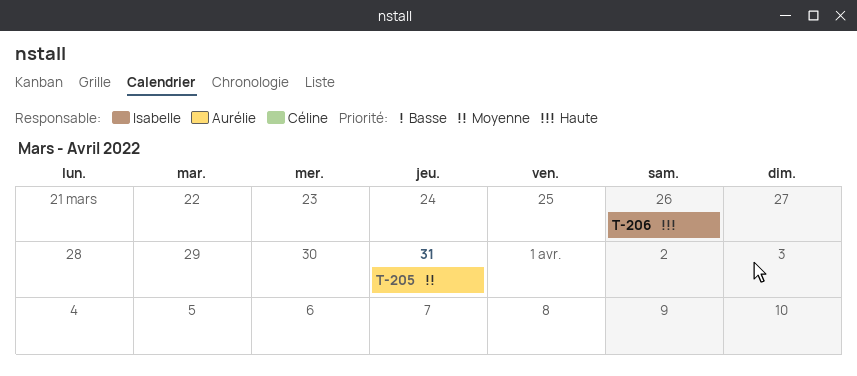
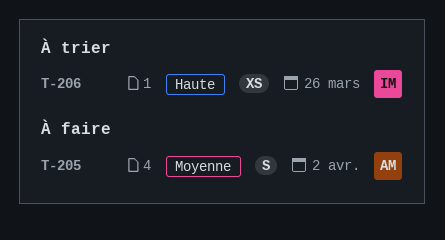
T-205, due: Mar 31 -> Apr 2

